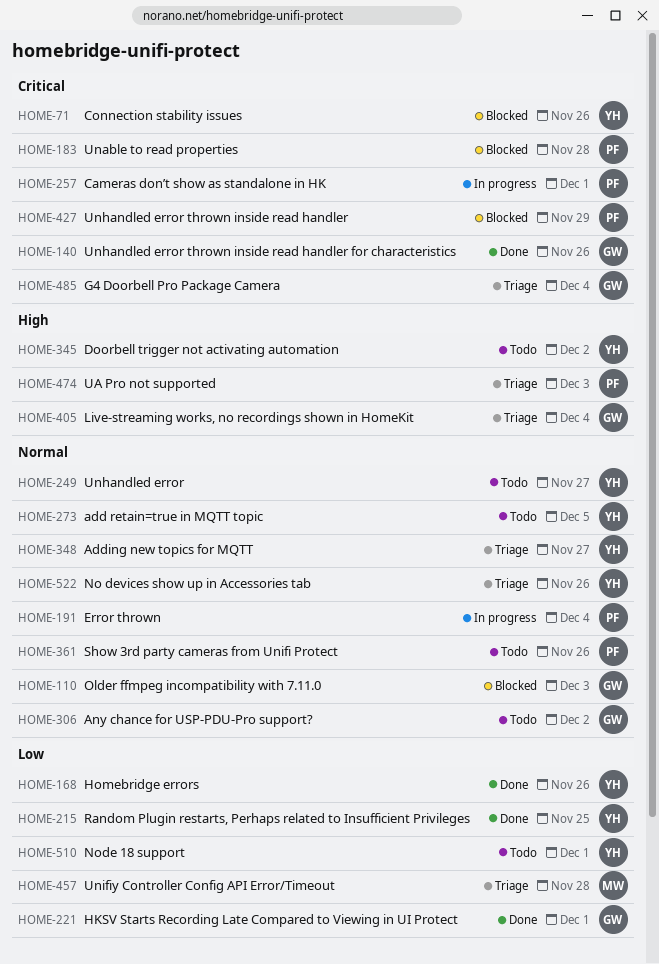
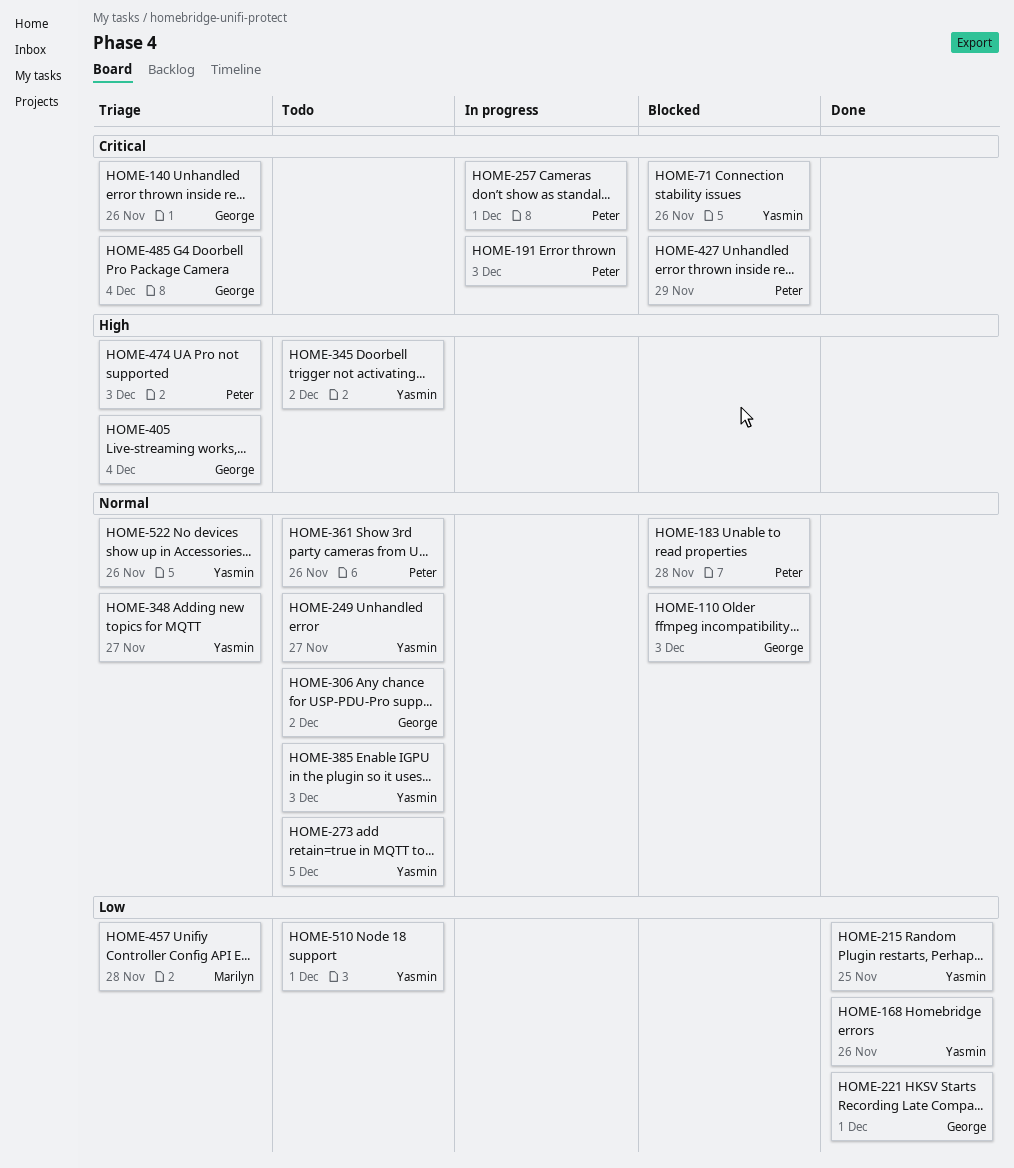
HOME-140, status: Done -> Triage
HOME-183, priority: Critical -> Normal
HOME-191, priority: Normal -> Critical
HOME-191, due: Dec 4 -> Dec 3
HOME-385: none -> present

